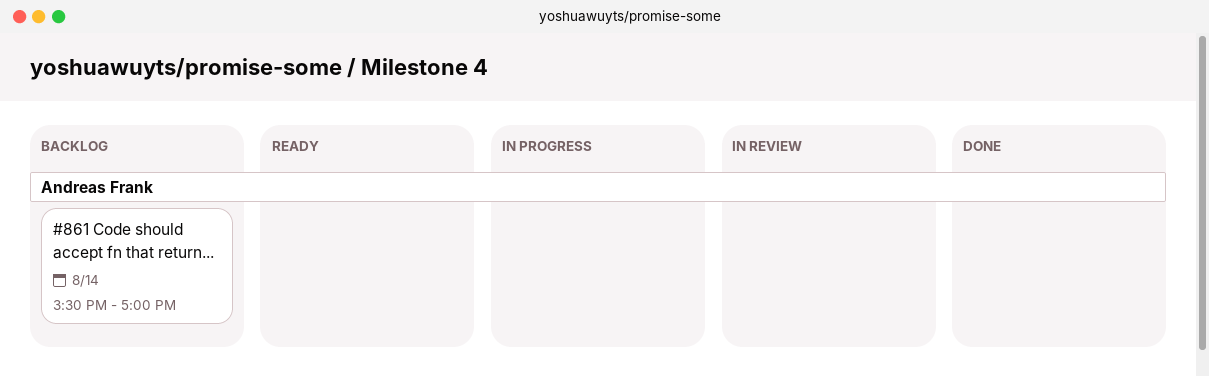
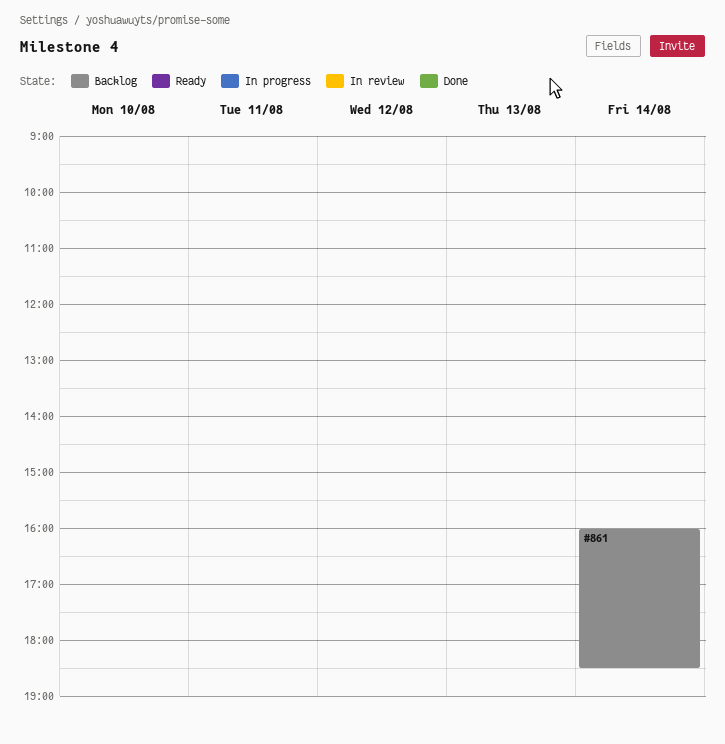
#861, begins: 15:30 -> 16:00
#861, ends: 17:00 -> 18:30

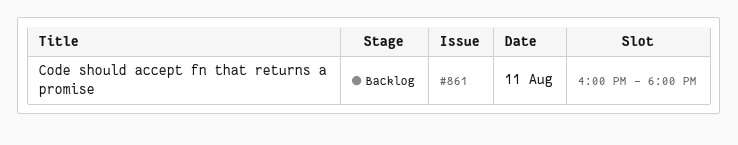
#861, day: Aug 14 -> Aug 11
#861, ends: 18:30 -> 18:00

